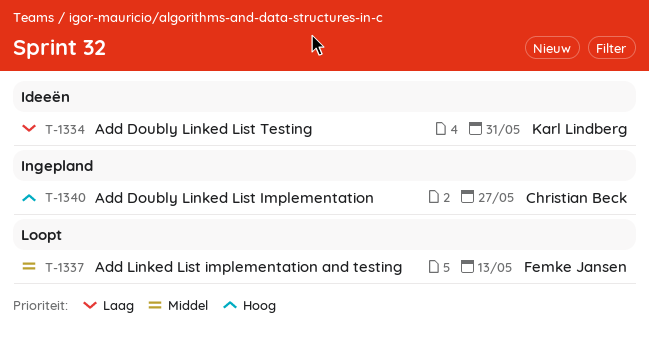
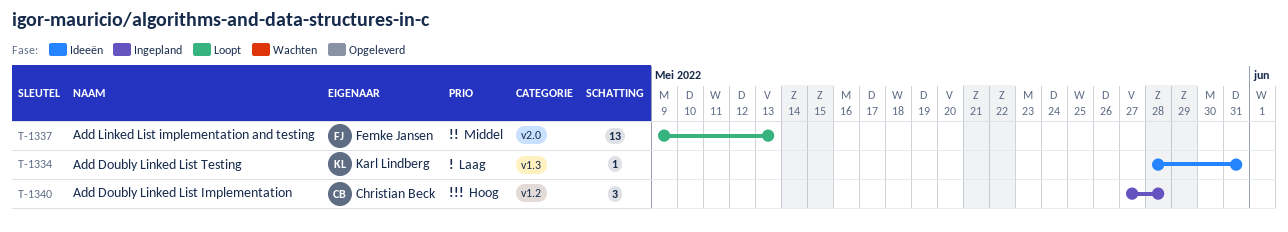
T-1340, due: May 27 -> May 28

